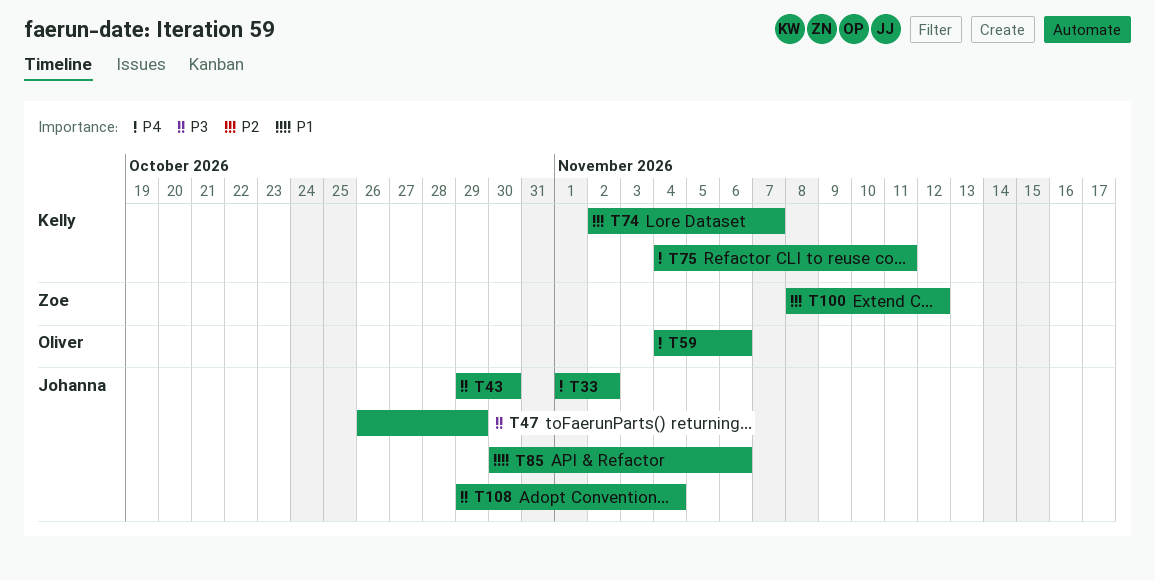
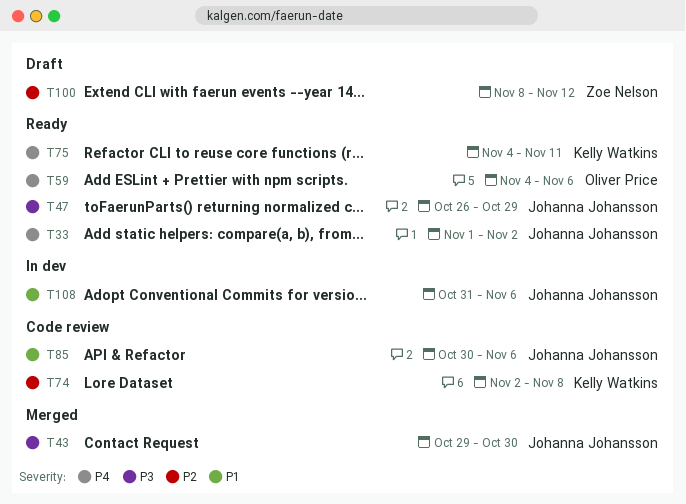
T74, due: Nov 7 -> Nov 8
T108, priority: P3 -> P1
T108, start: Oct 29 -> Oct 31
T108, due: Nov 4 -> Nov 6

